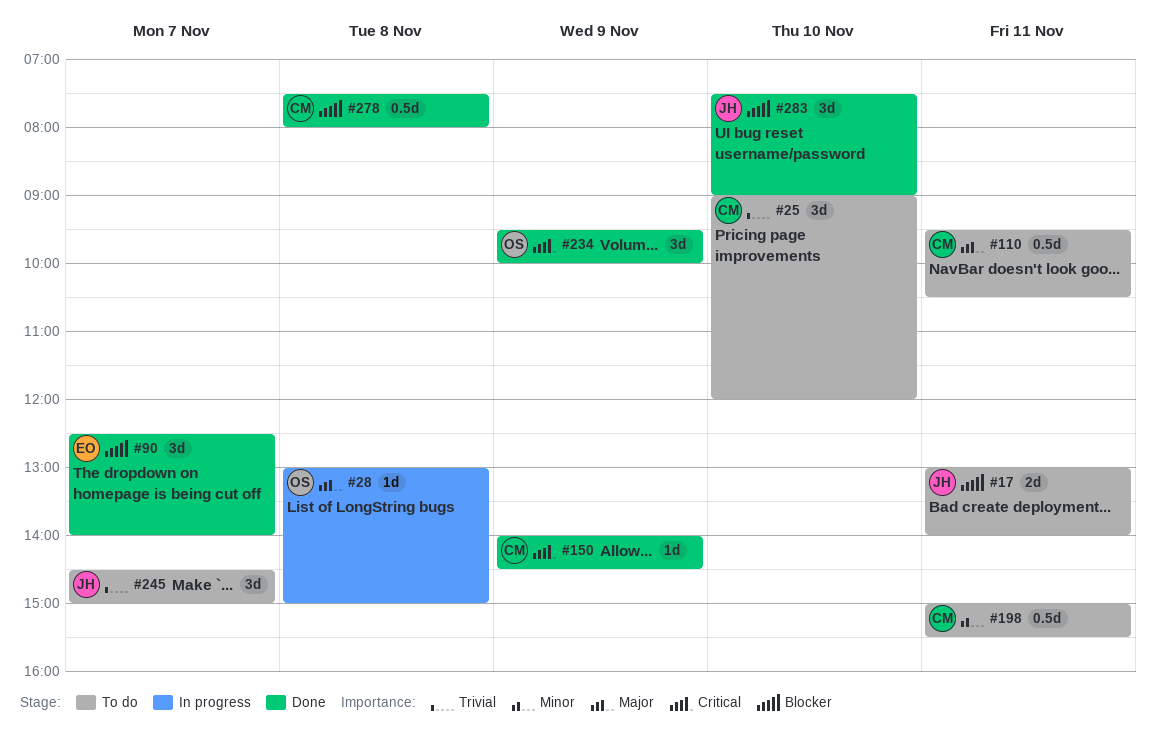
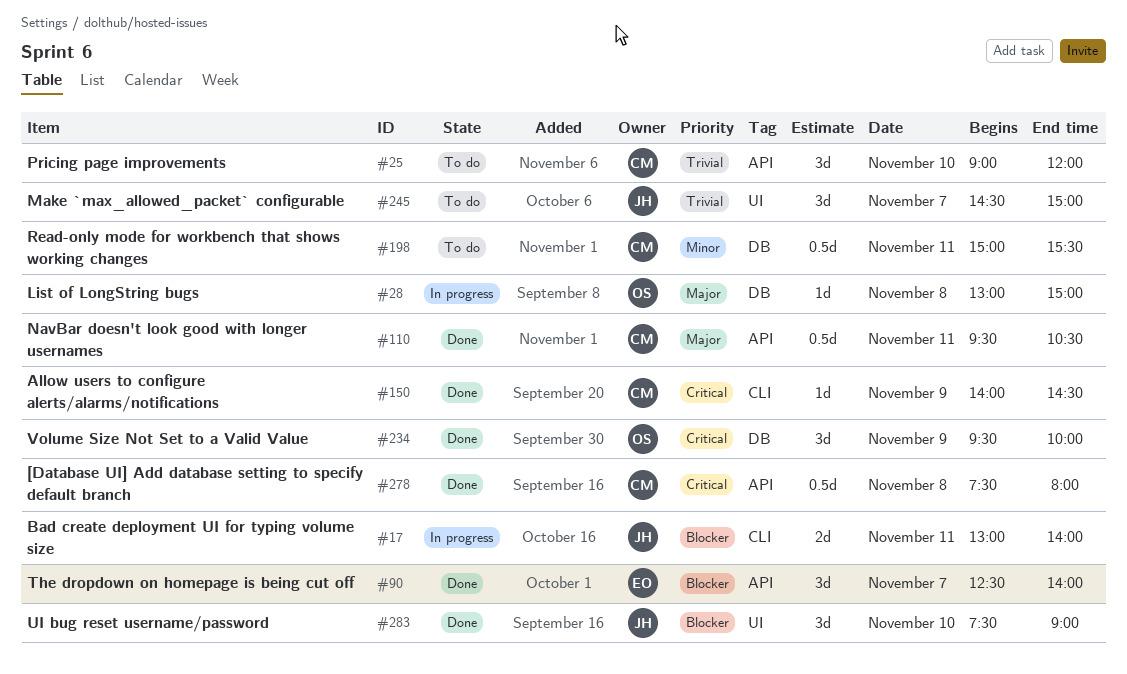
#17, status: To do -> In progress
#110, status: To do -> Done
#278, priority: Blocker -> Critical

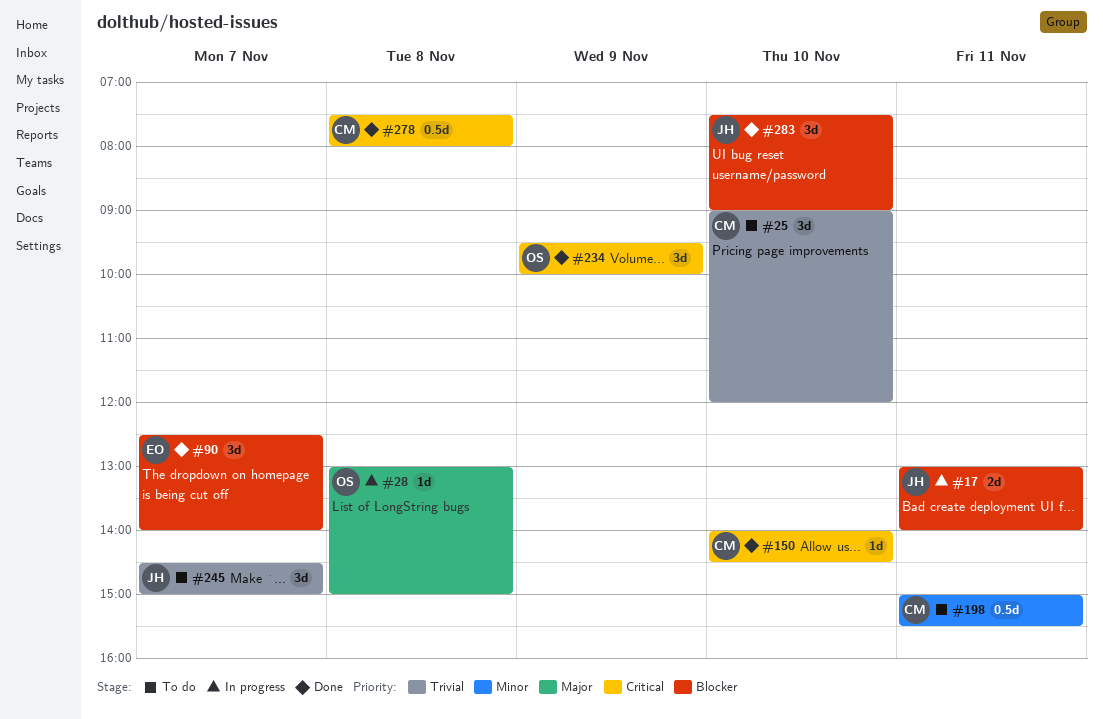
#110: present -> none
#150, day: Nov 9 -> Nov 10

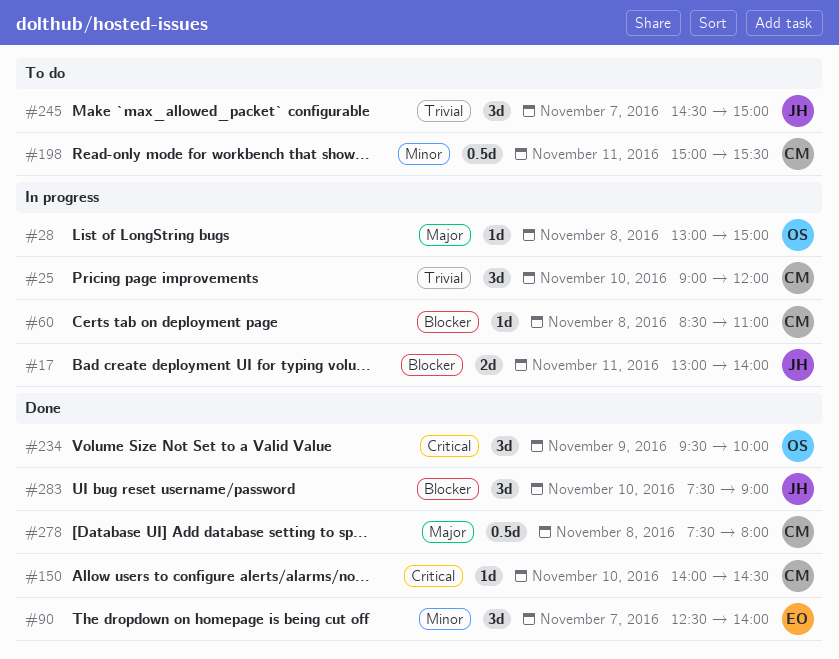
#25, status: To do -> In progress
#60: none -> present
#90, priority: Blocker -> Minor
#278, priority: Critical -> Major

